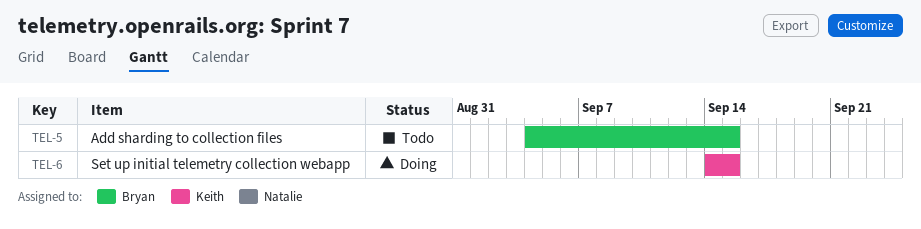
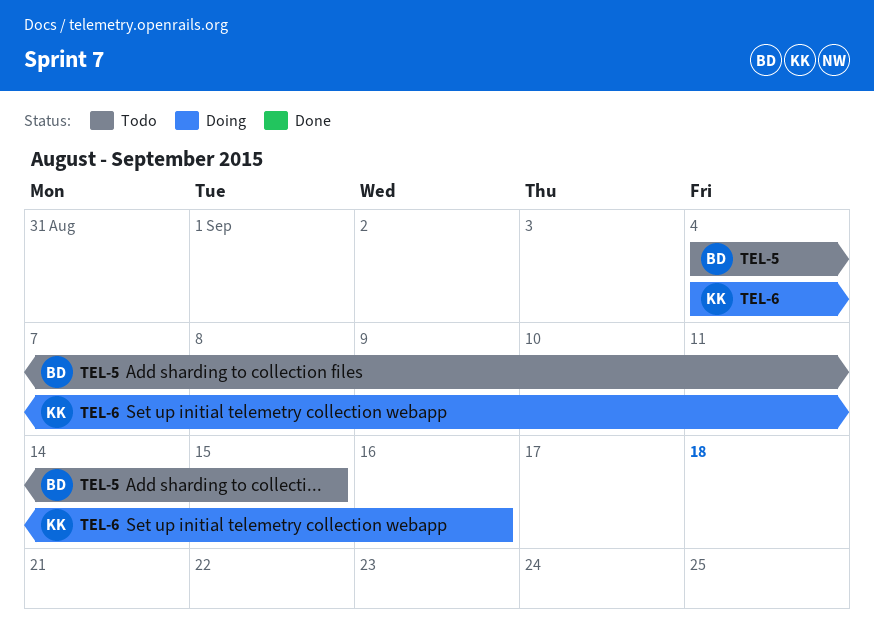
TEL-6, start: Sep 14 -> Sep 4
TEL-6, due: Sep 15 -> Sep 16

